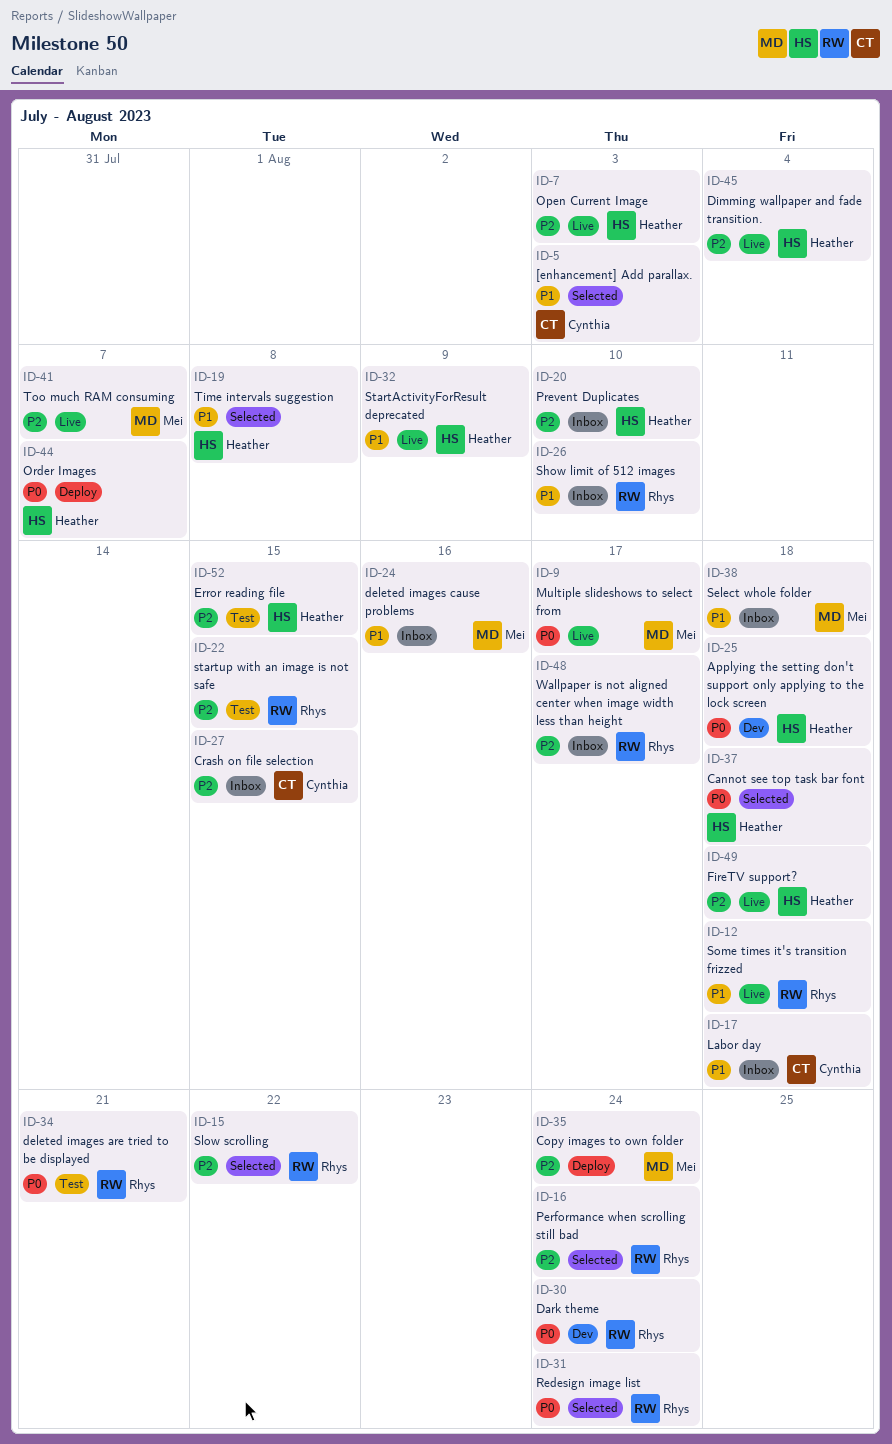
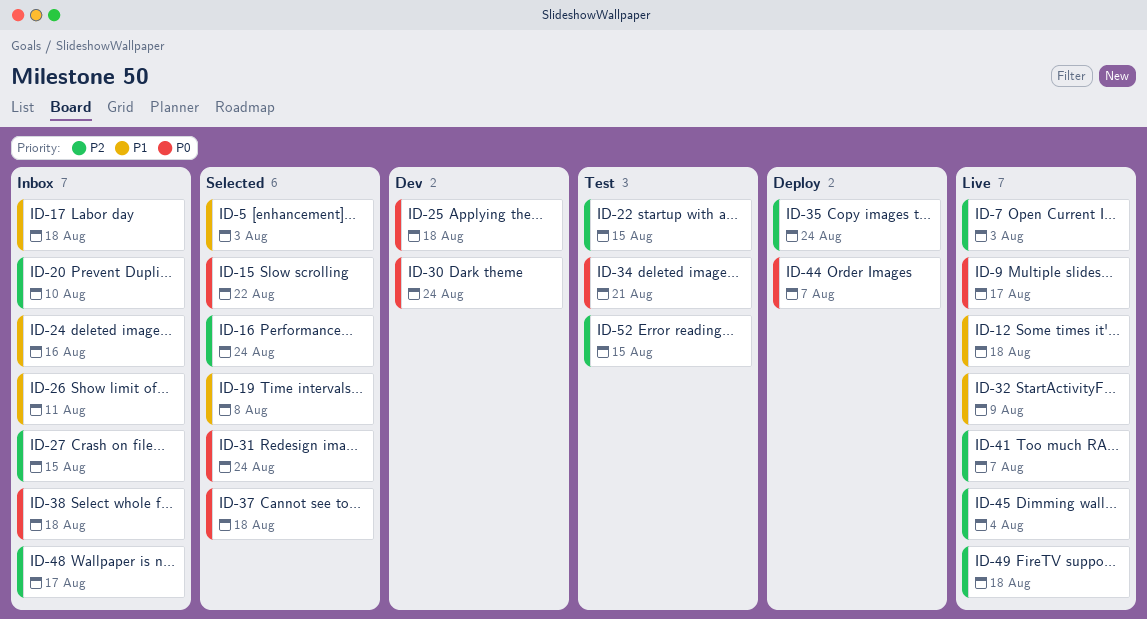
ID-15, priority: P2 -> P0
ID-26, due: Aug 10 -> Aug 11
ID-38, priority: P1 -> P0

